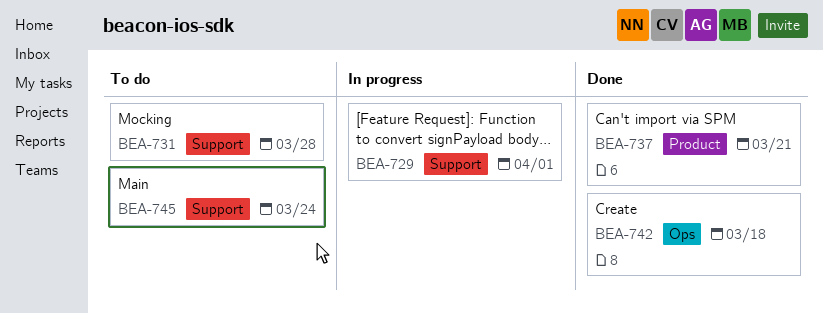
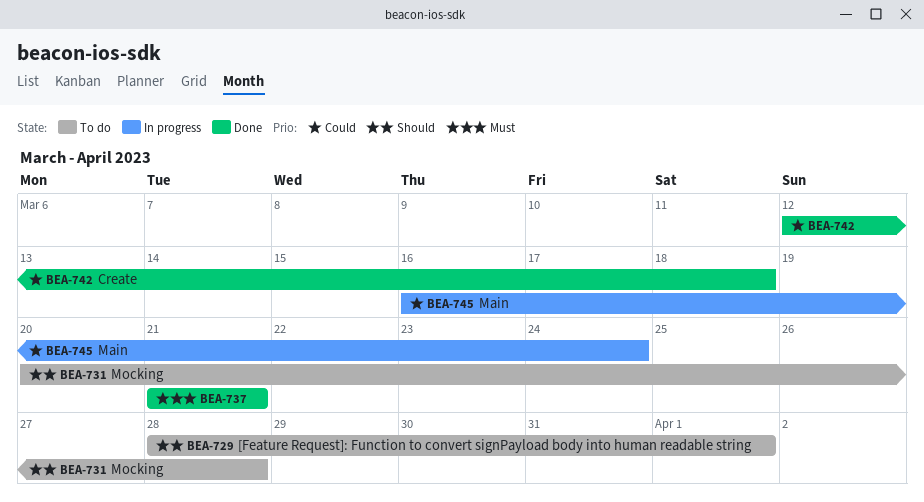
BEA-729, status: In progress -> To do
BEA-745, status: To do -> In progress

